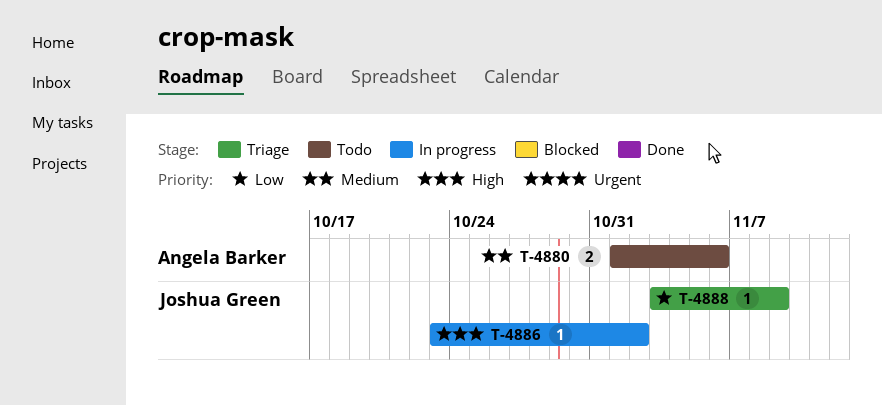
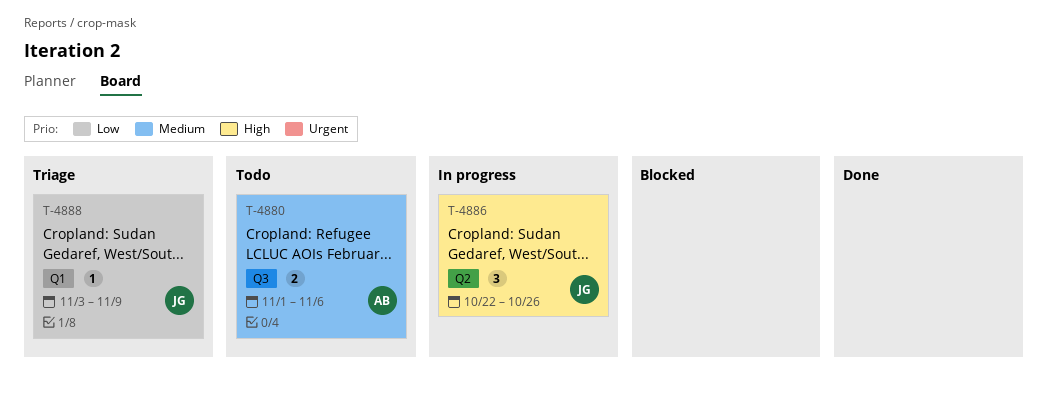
T-4886, estimate: 1 -> 3
T-4886, start: Oct 23 -> Oct 22
T-4886, due: Nov 2 -> Oct 26

